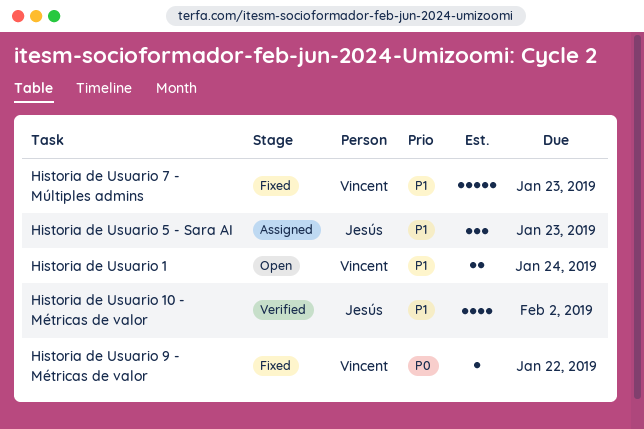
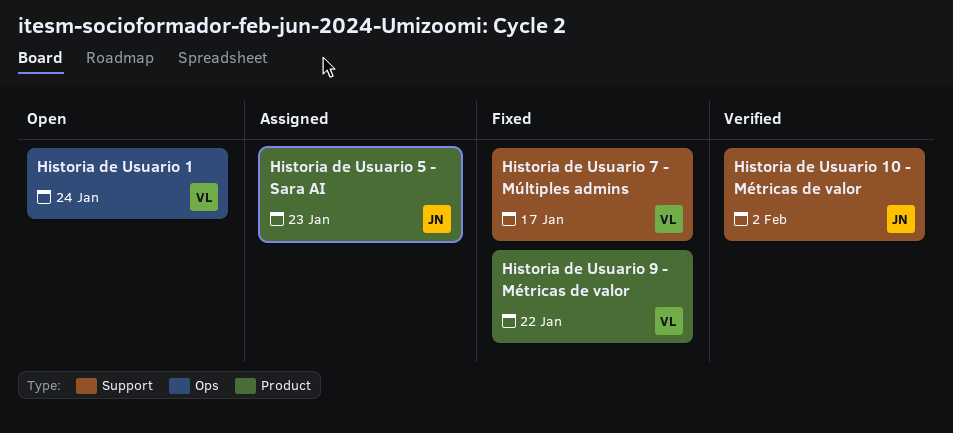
Historia de Usuario 7 - Múltiples admins, due: Jan 23 -> Jan 17

